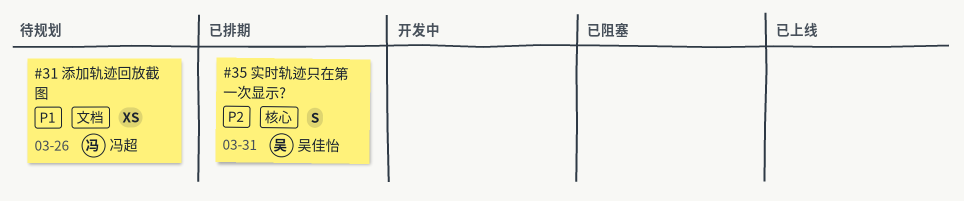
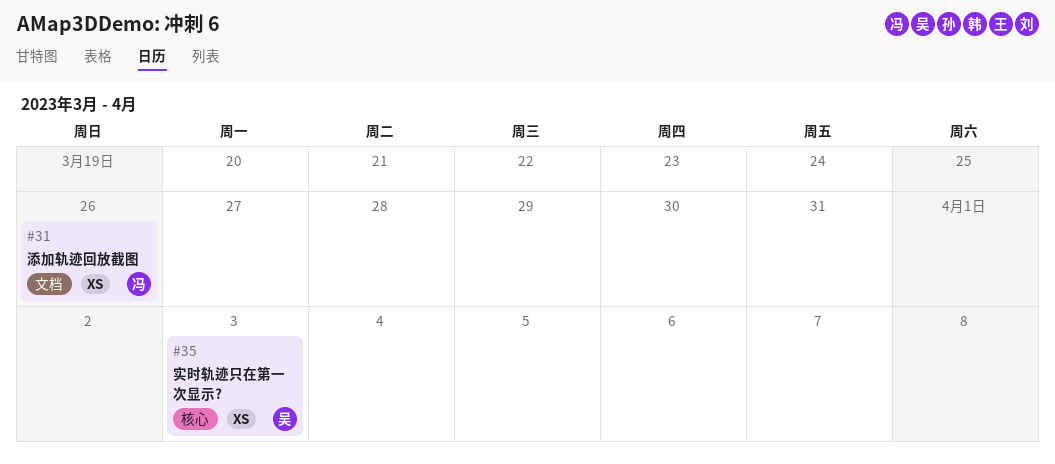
#35, estimate: S -> XS
#35, due: Mar 31 -> Apr 3

